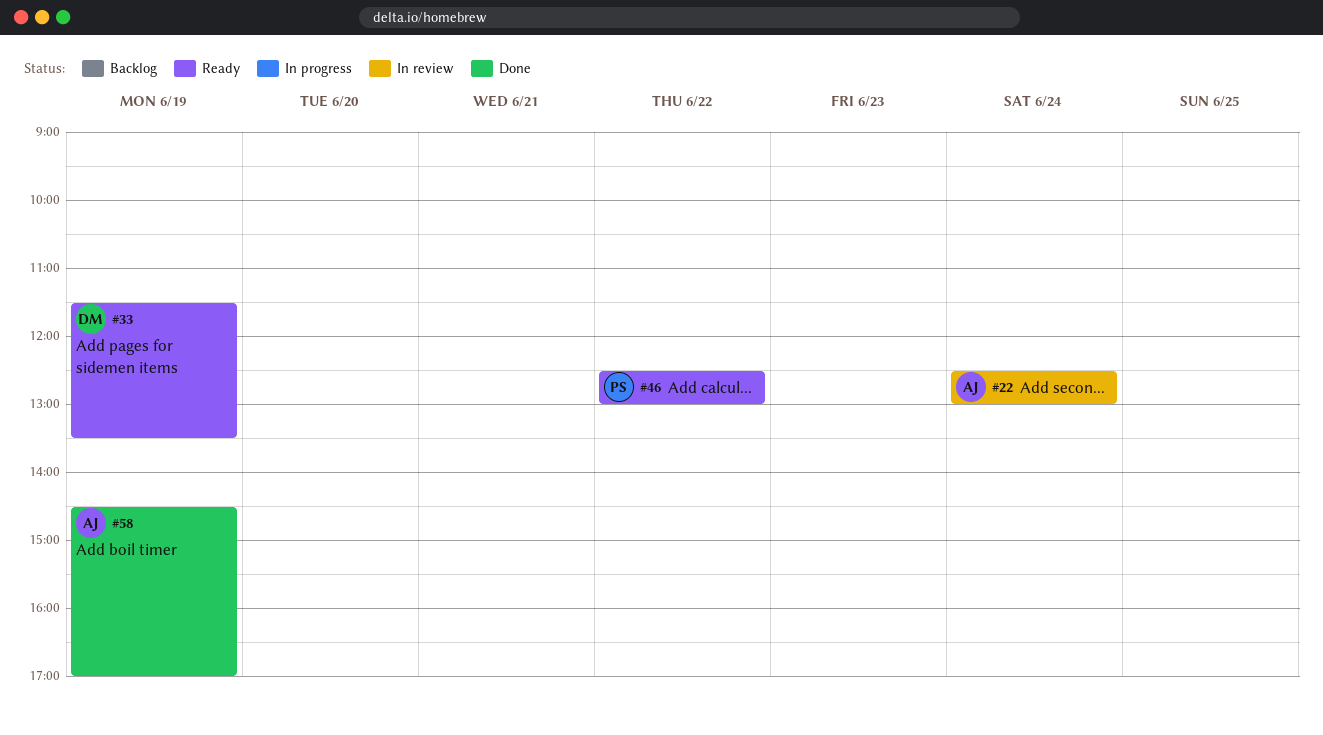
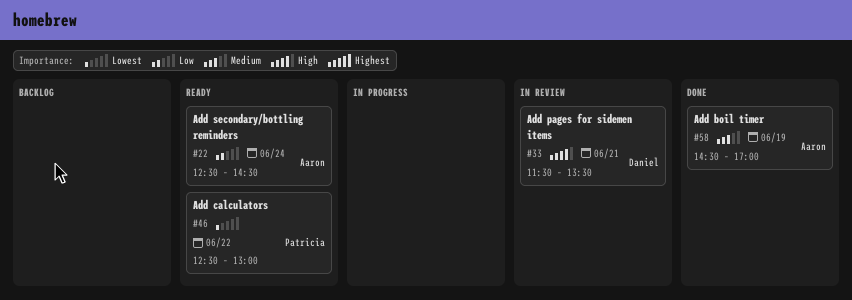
#22, status: In review -> Ready
#22, ends: 13:00 -> 14:30
#33, status: Ready -> In review
#33, day: Jun 19 -> Jun 21

